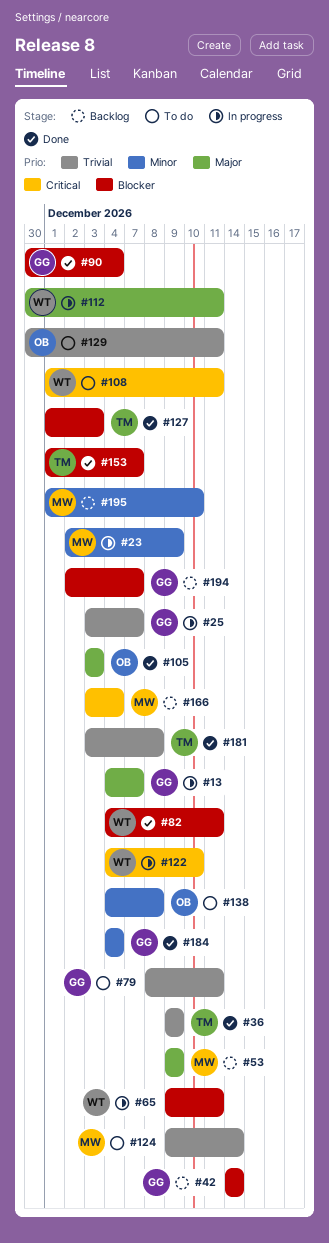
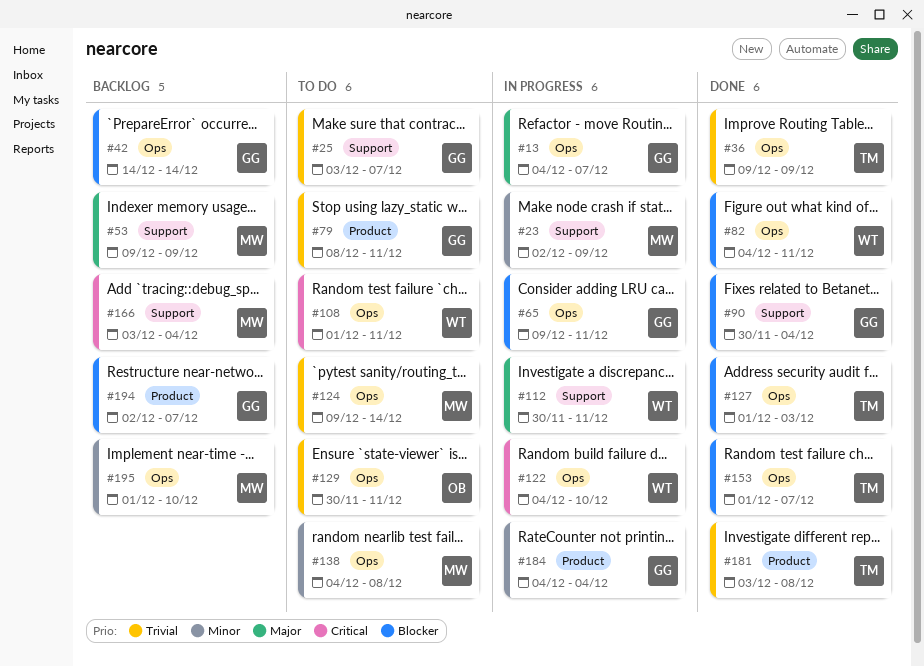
#25, status: In progress -> To do
#65, owner: WT -> GG
#105: present -> none
#138, owner: OB -> MW
#184, status: Done -> In progress

